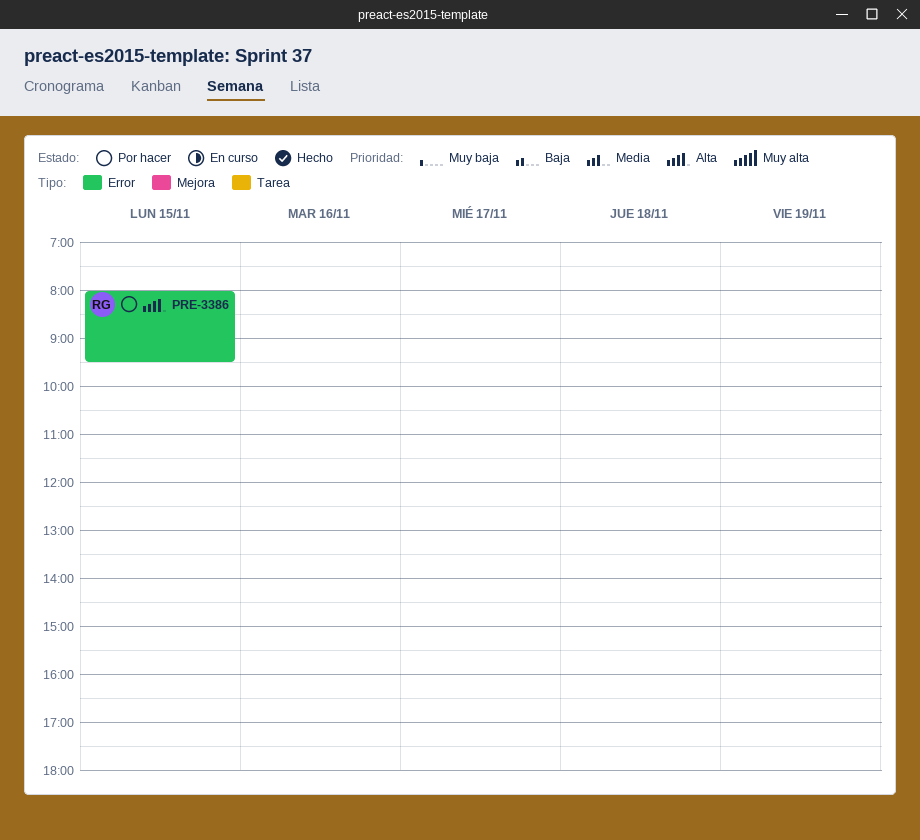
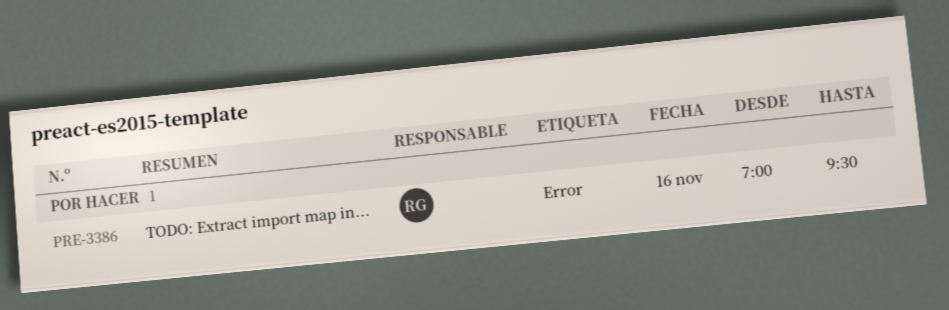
PRE-3386, day: Nov 15 -> Nov 16
PRE-3386, begins: 08:00 -> 07:00

